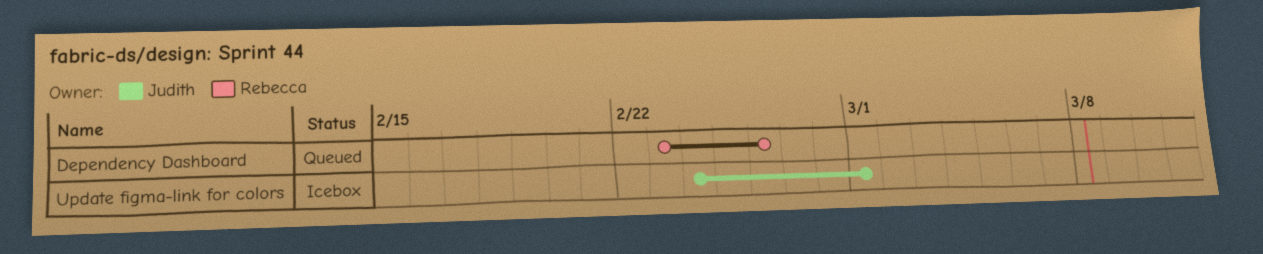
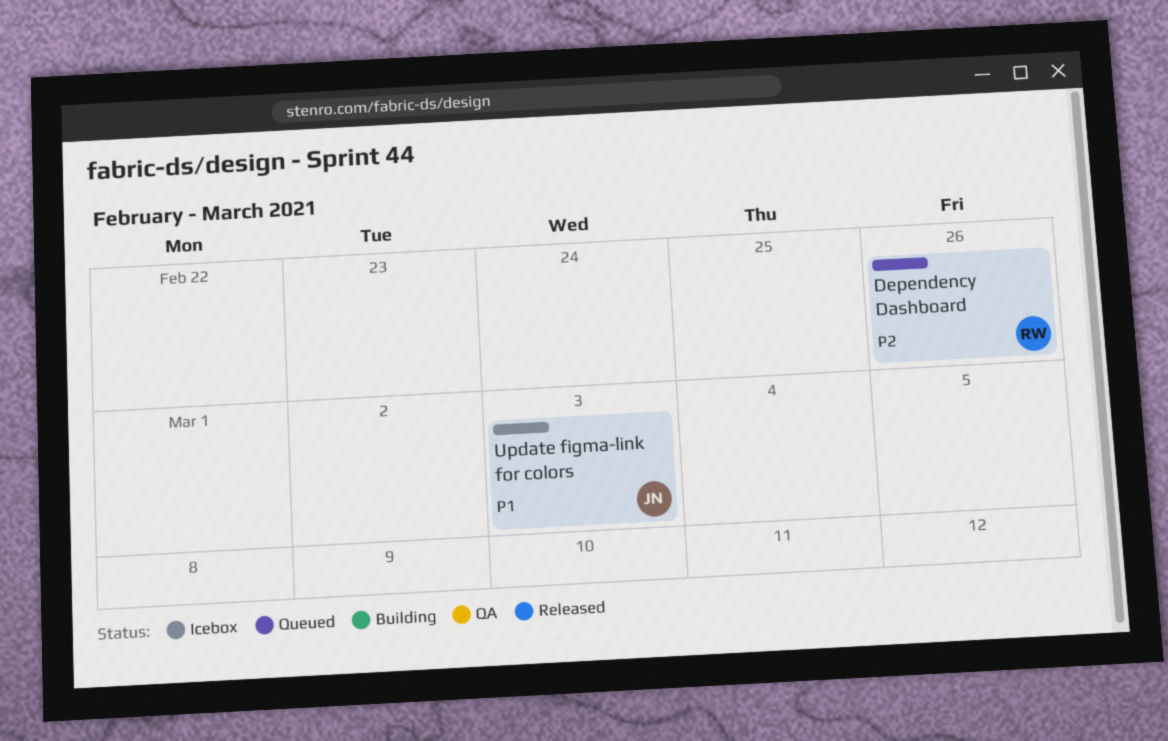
Update figma-link for colors, due: Mar 1 -> Mar 3

